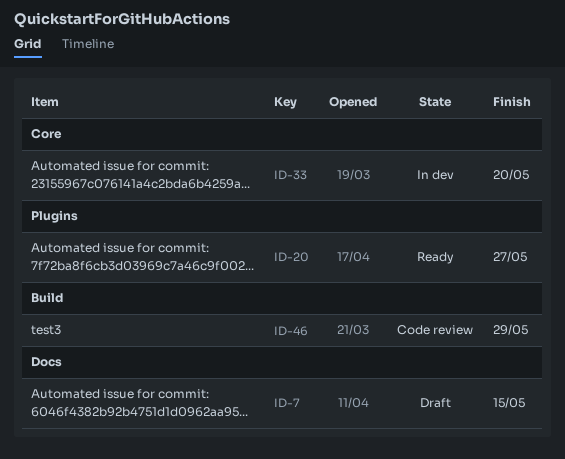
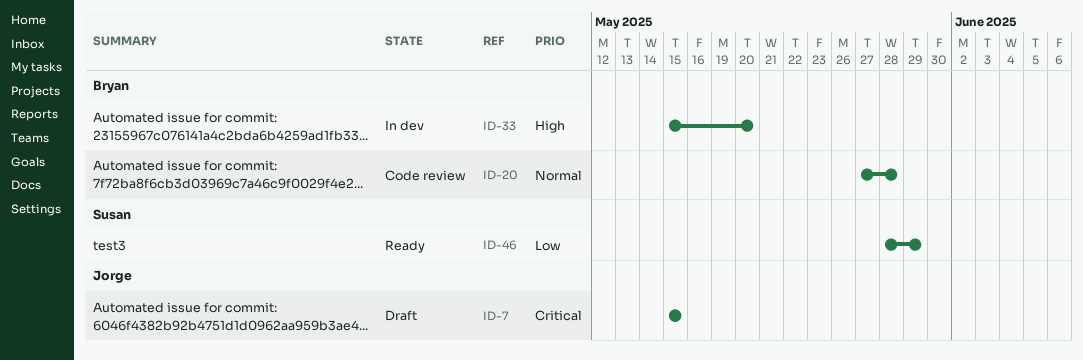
ID-20, status: Ready -> Code review
ID-20, due: May 27 -> May 28
ID-46, status: Code review -> Ready

